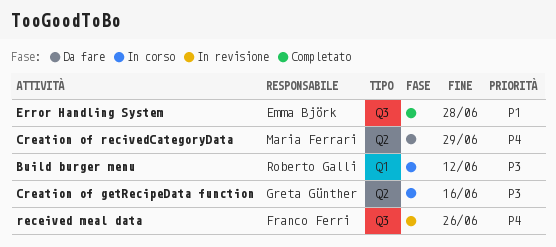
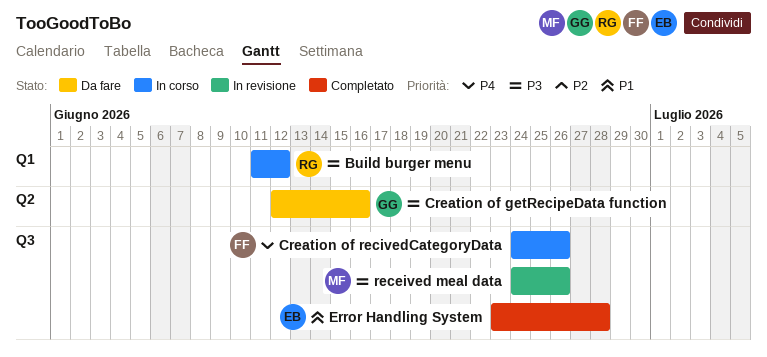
Creation of getRecipeData function, status: In corso -> Da fare
Creation of recivedCategoryData, status: Da fare -> In corso
Creation of recivedCategoryData, owner: Maria Ferrari -> Franco Ferri
Creation of recivedCategoryData, label: Q2 -> Q3
Creation of recivedCategoryData, due: Jun 29 -> Jun 26
received meal data, owner: Franco Ferri -> Maria Ferrari
received meal data, priority: P4 -> P3

